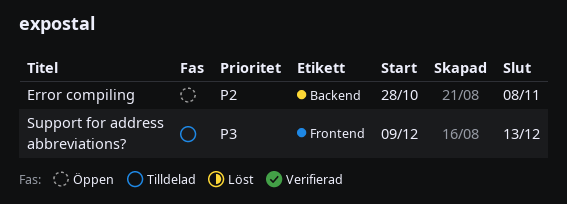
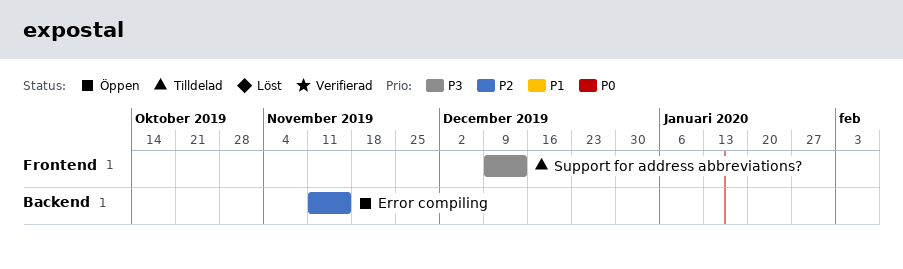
Error compiling, start: Oct 28 -> Nov 11
Error compiling, due: Nov 8 -> Nov 15

